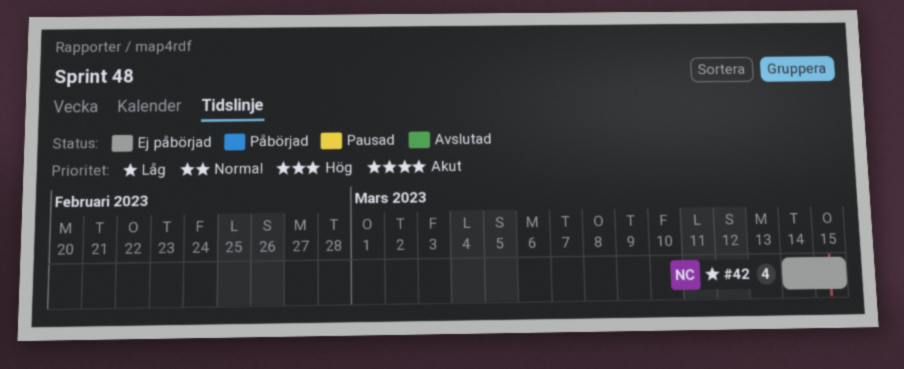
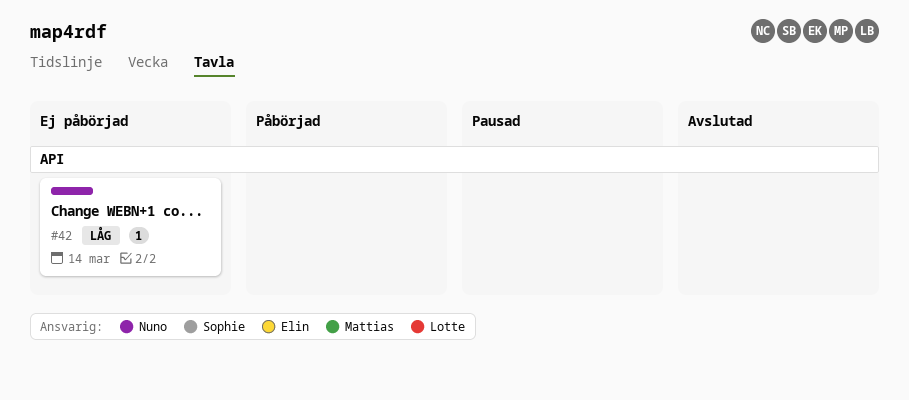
#42, estimate: 4 -> 1
#42, due: Mar 15 -> Mar 14

